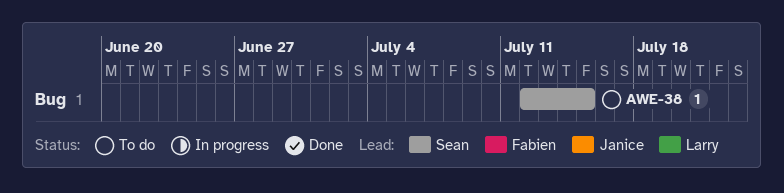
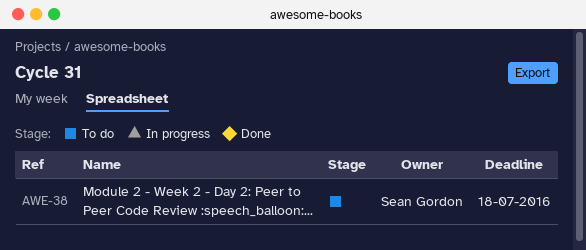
AWE-38, due: Jul 15 -> Jul 18

